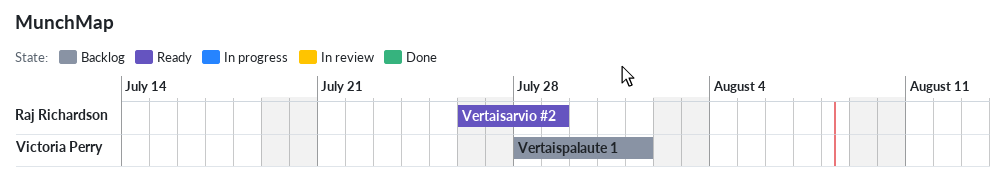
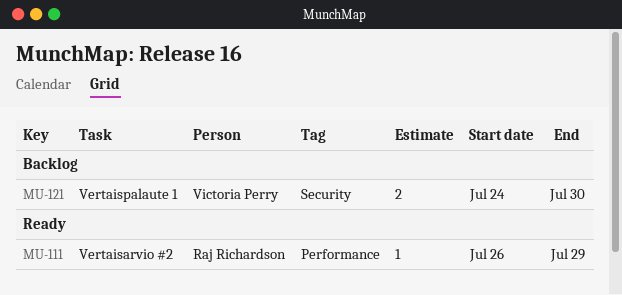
Vertaispalaute 1, start: Jul 28 -> Jul 24
Vertaispalaute 1, due: Aug 1 -> Jul 30

